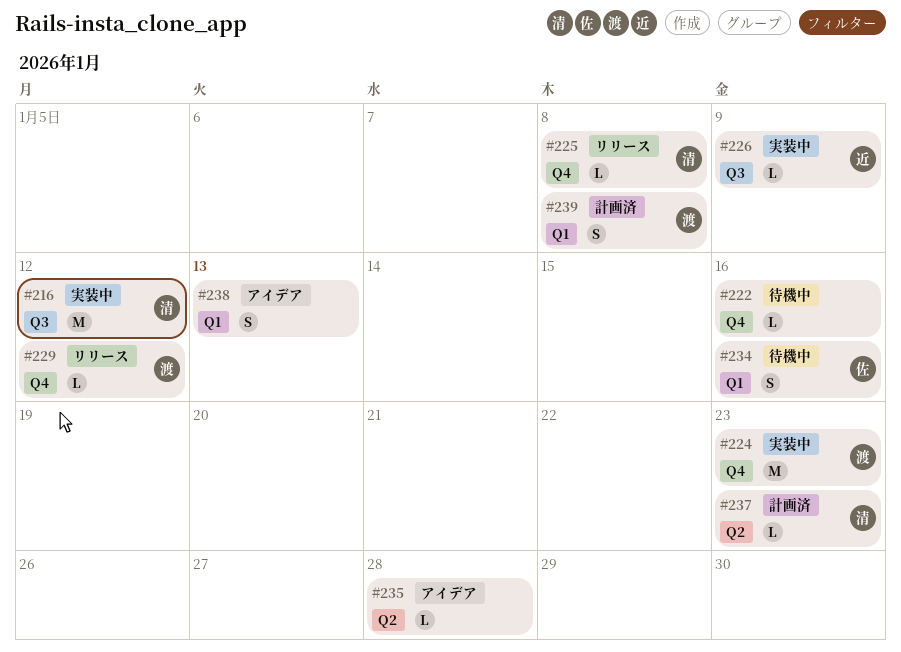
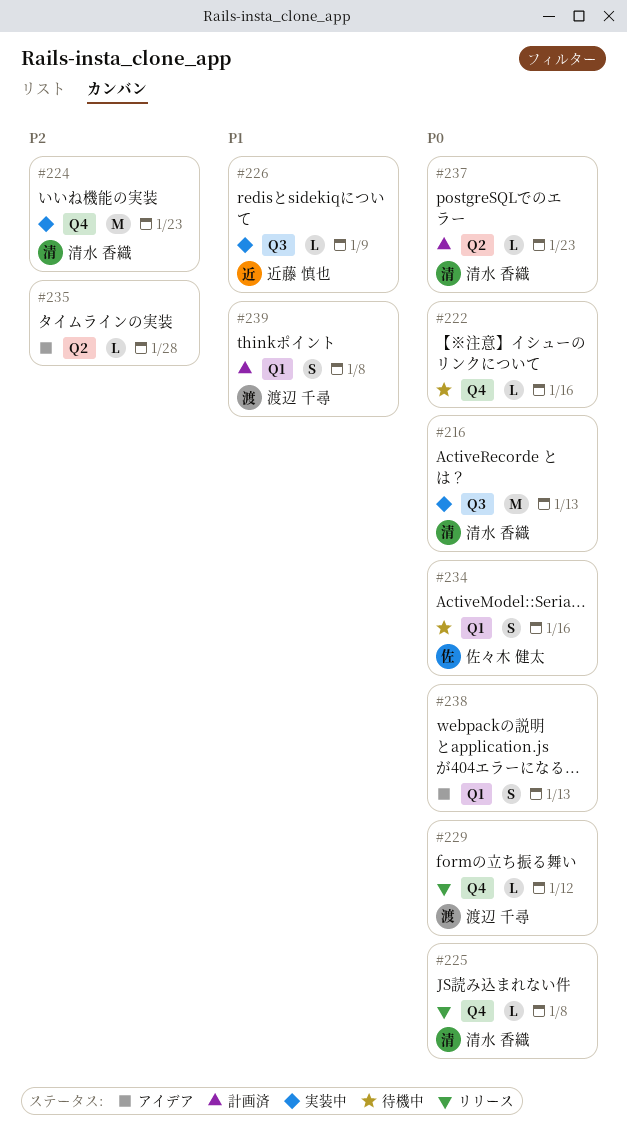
#216, due: Jan 12 -> Jan 13
#224, owner: 渡辺 千尋 -> 清水 香織

